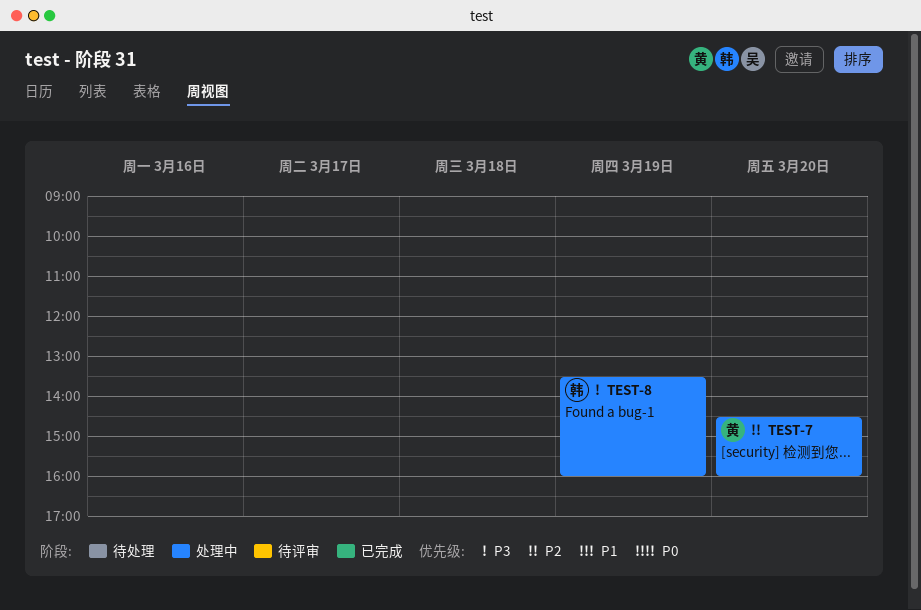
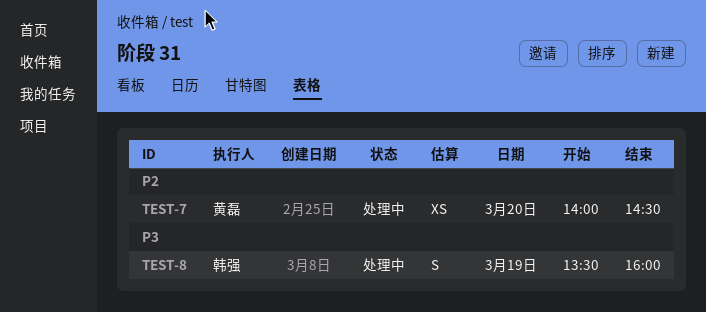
TEST-7, begins: 14:30 -> 14:00
TEST-7, ends: 16:00 -> 14:30

